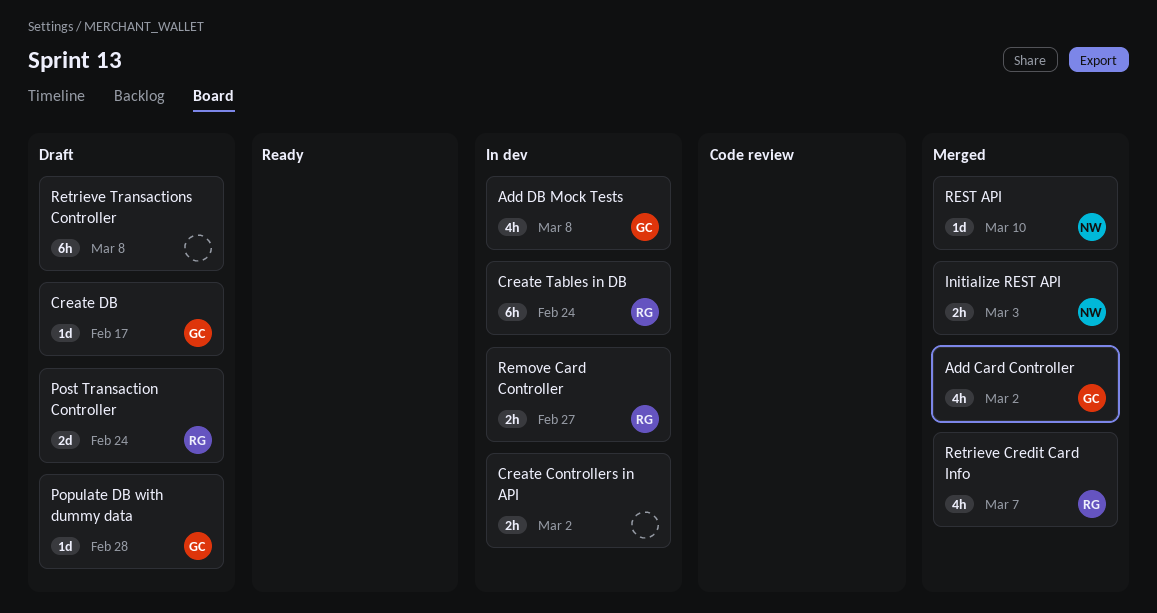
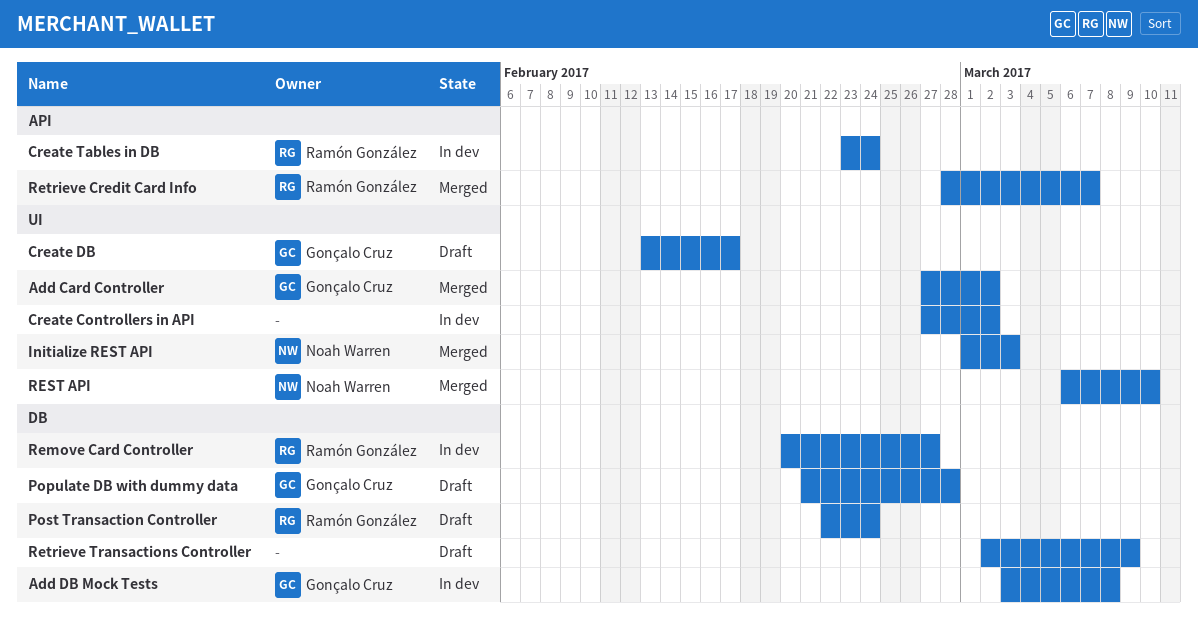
Retrieve Transactions Controller, due: Mar 8 -> Mar 9

